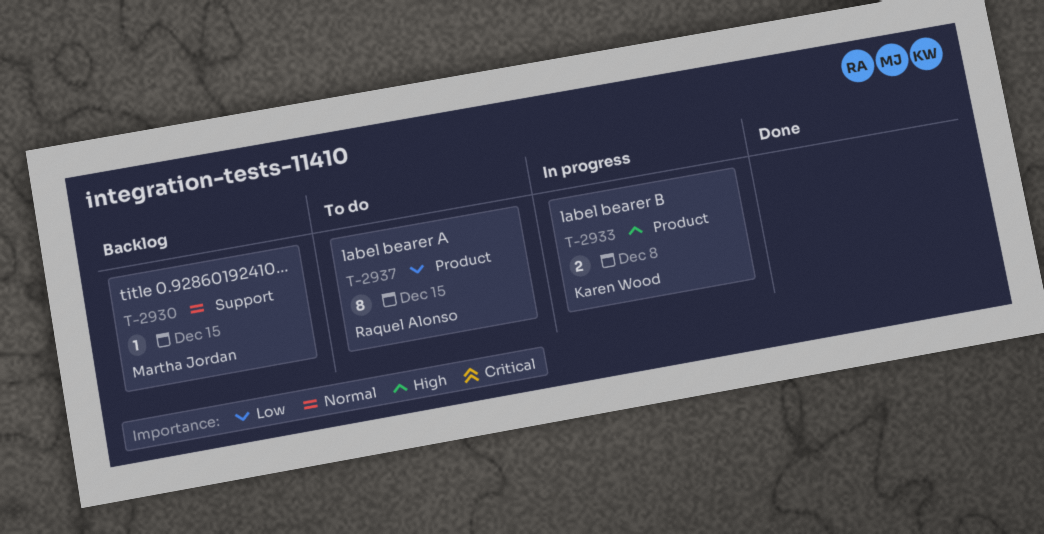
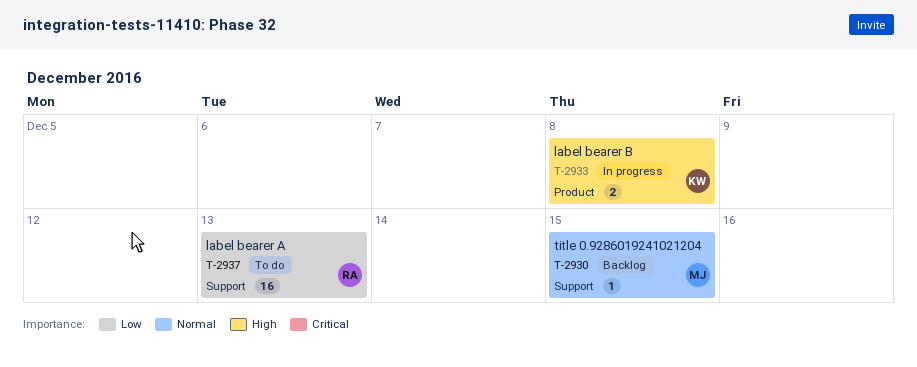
T-2937, label: Product -> Support
T-2937, estimate: 8 -> 16
T-2937, due: Dec 15 -> Dec 13

